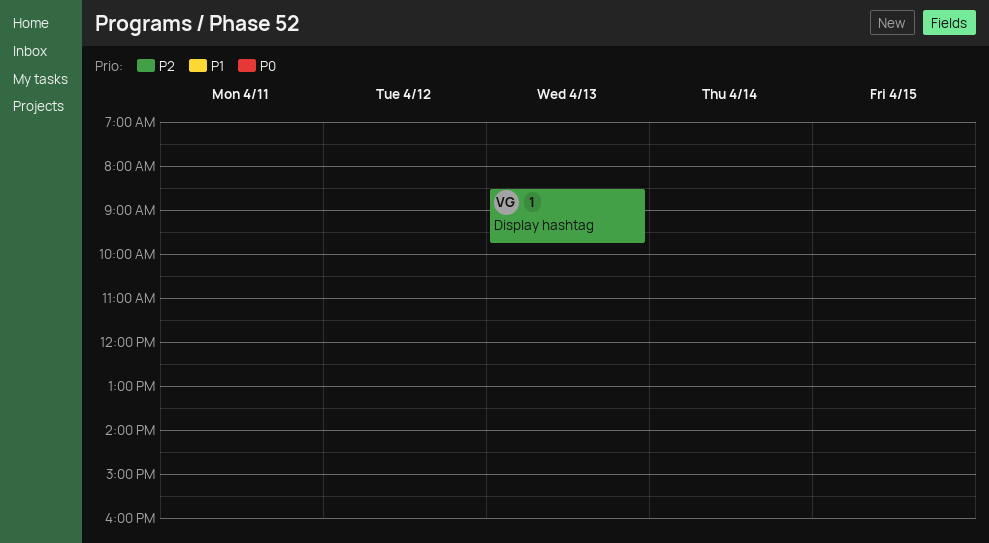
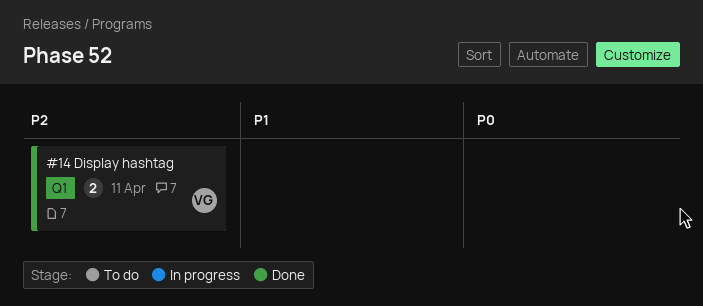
Display hashtag, estimate: 1 -> 2
Display hashtag, day: Apr 13 -> Apr 11

